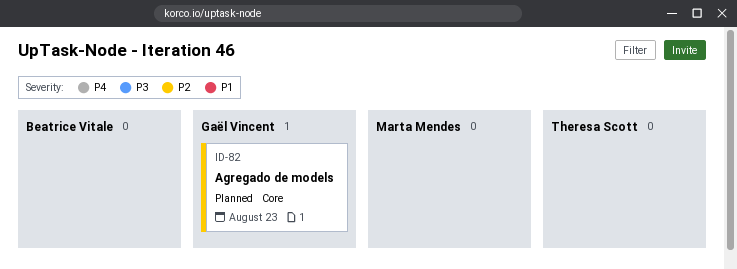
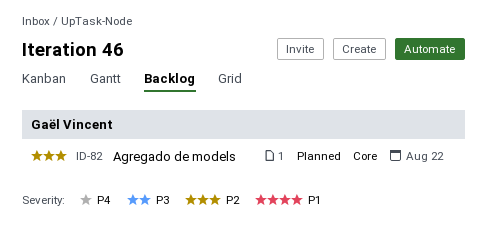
ID-82, due: Aug 23 -> Aug 22

